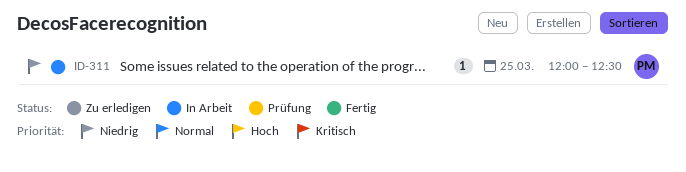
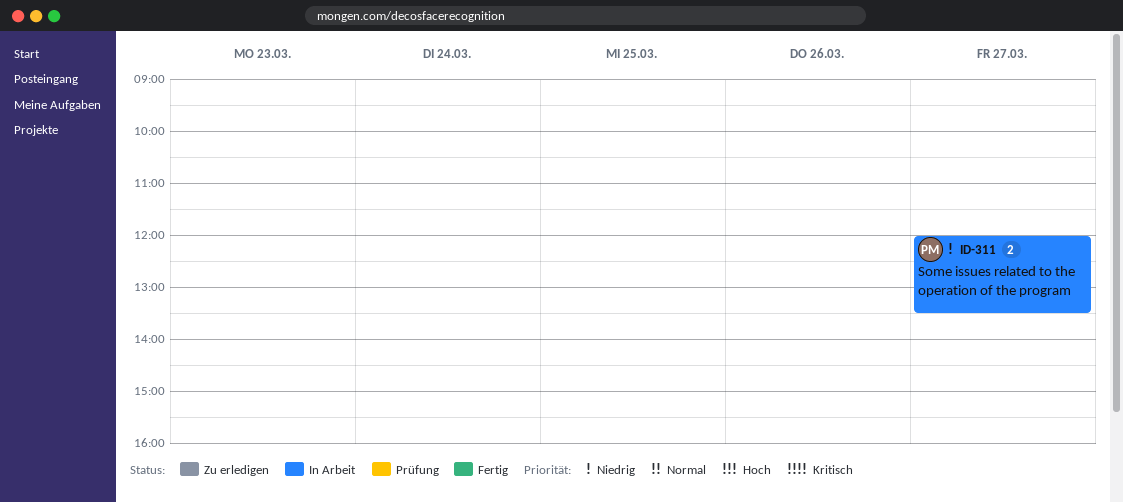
ID-311, estimate: 1 -> 2
ID-311, day: Mar 25 -> Mar 27
ID-311, ends: 12:30 -> 13:30

